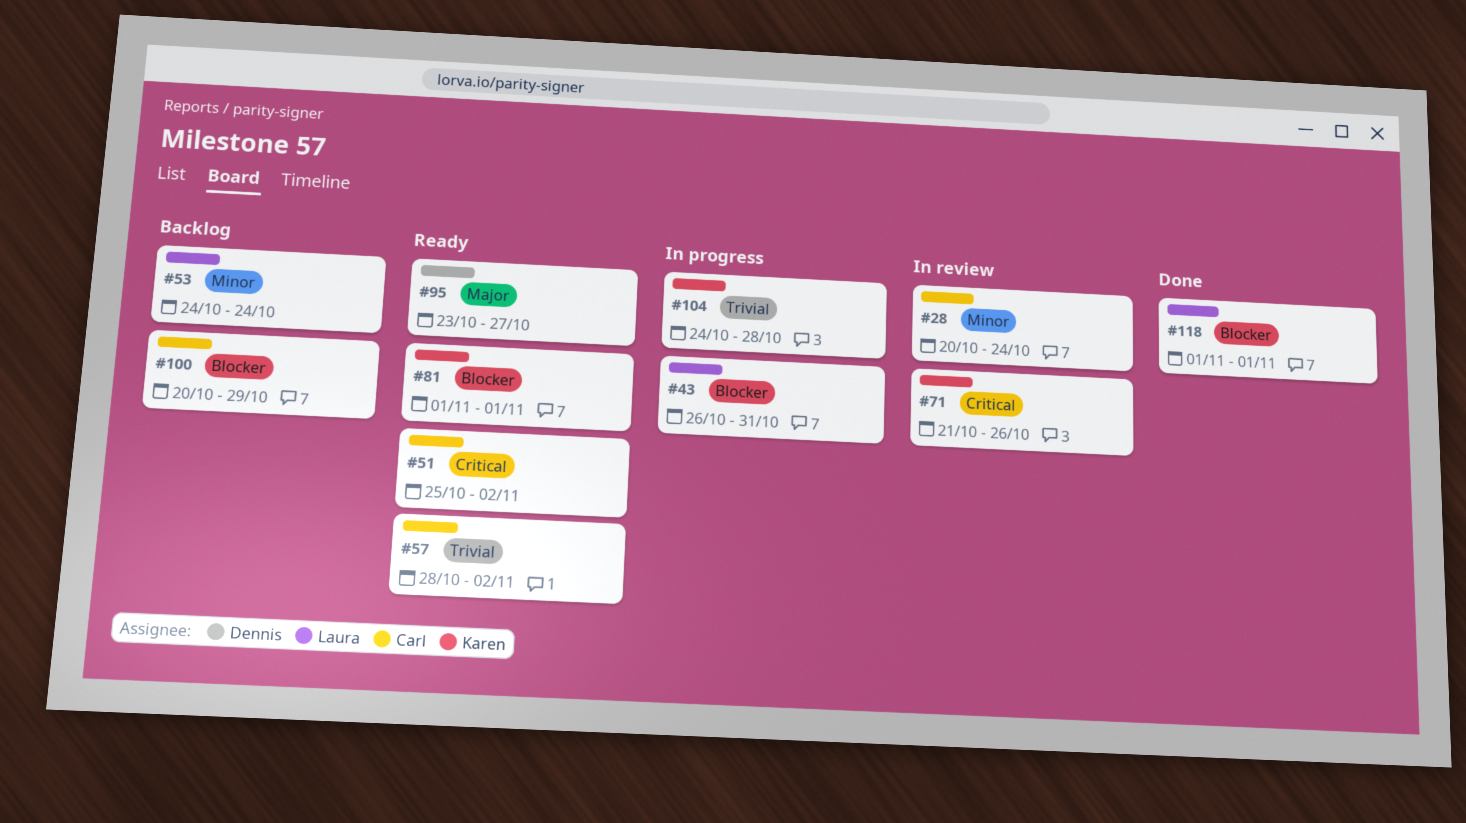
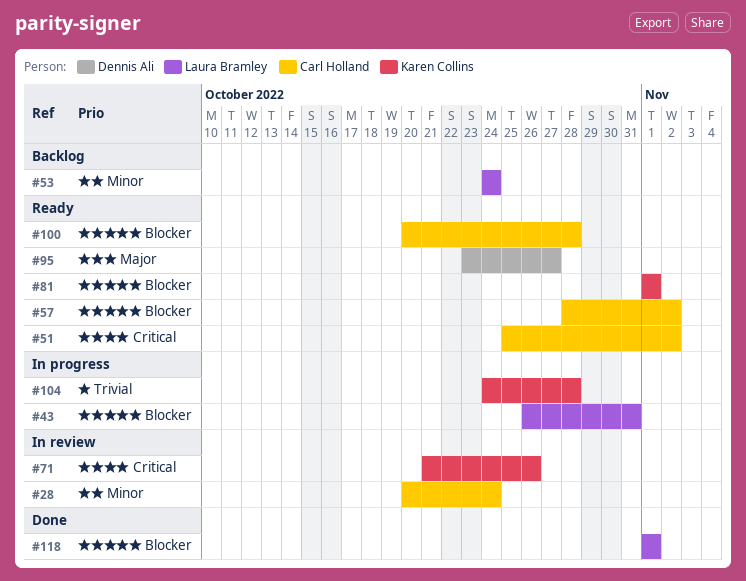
#57, priority: Trivial -> Blocker
#100, status: Backlog -> Ready
#100, due: Oct 29 -> Oct 28

